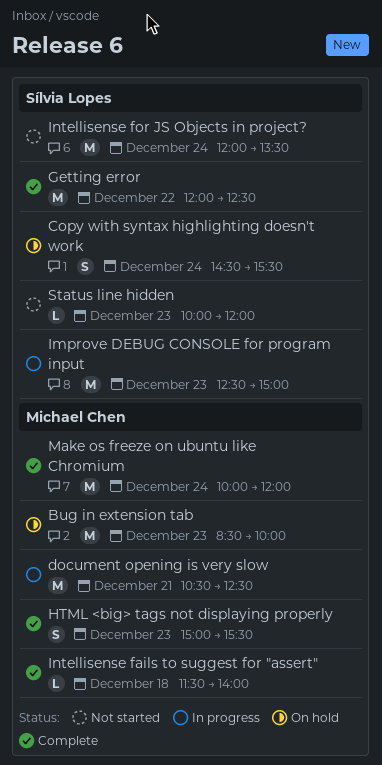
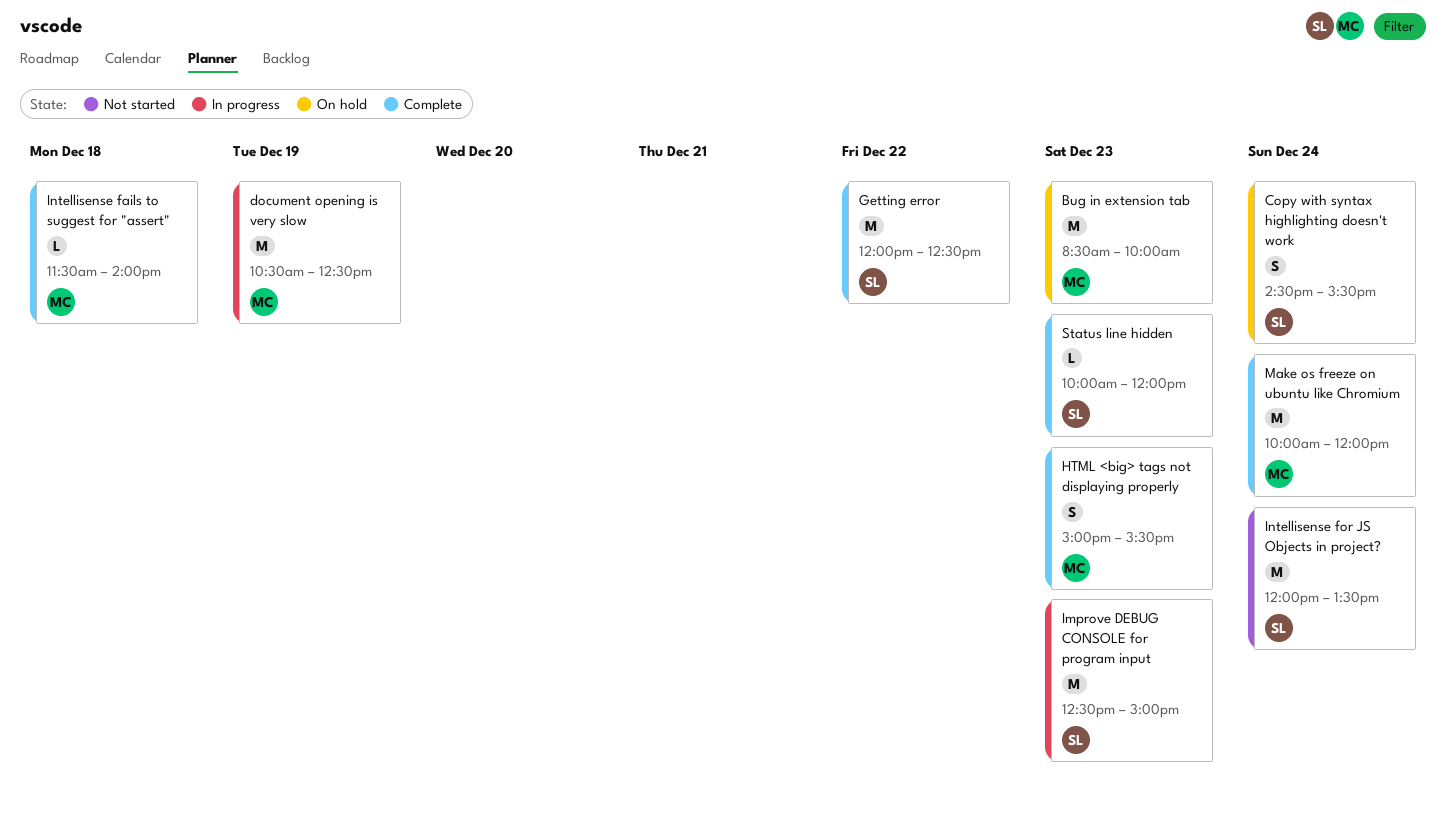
document opening is very slow, day: Dec 21 -> Dec 19
Status line hidden, status: Not started -> Complete

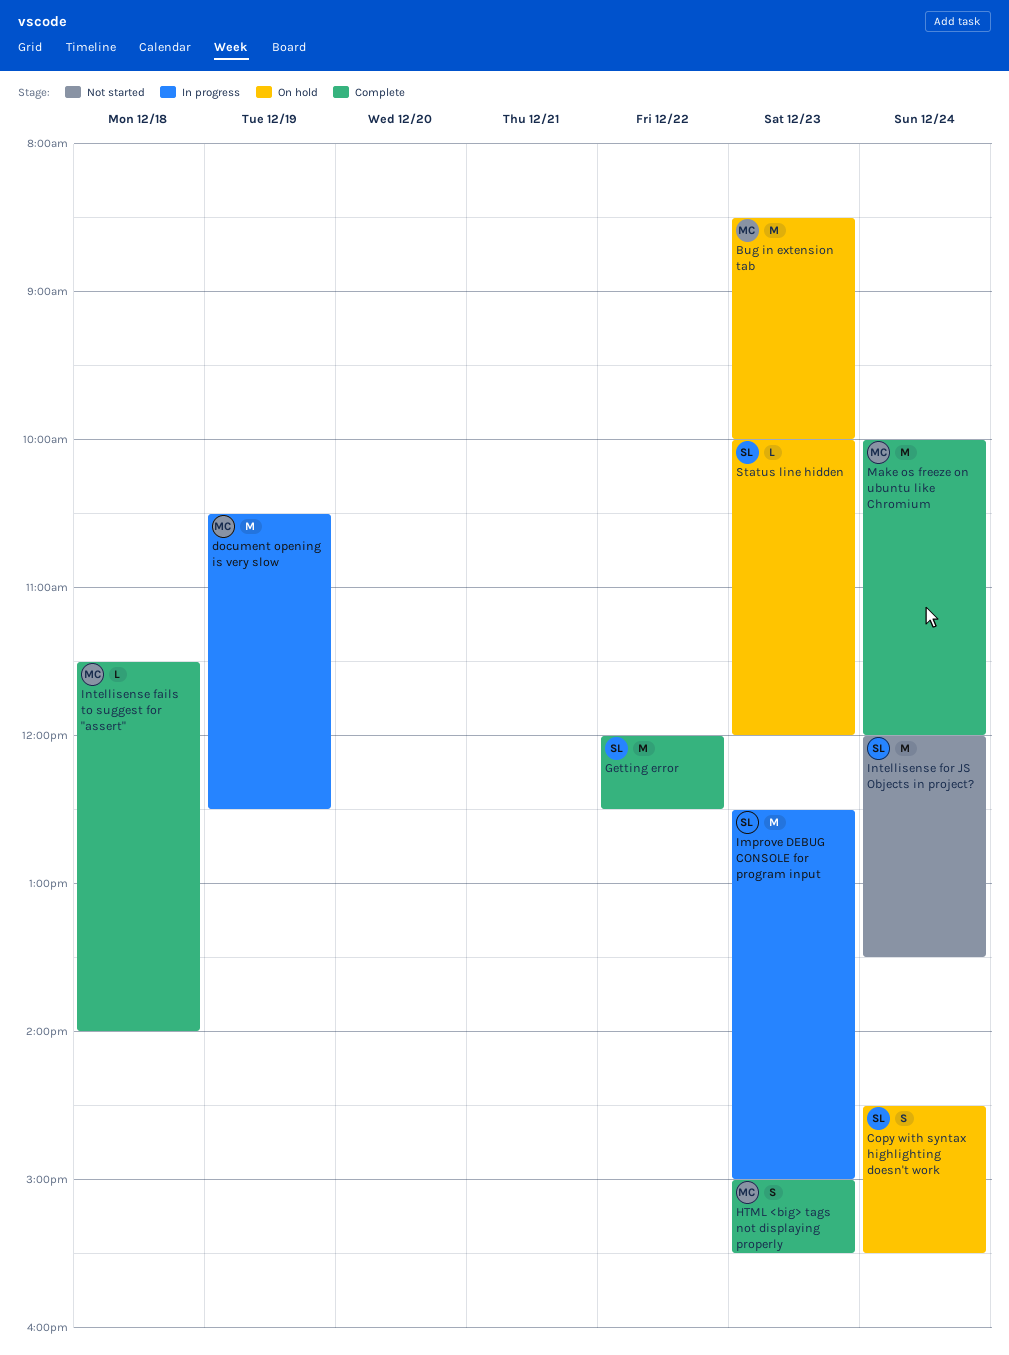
Status line hidden, status: Complete -> On hold

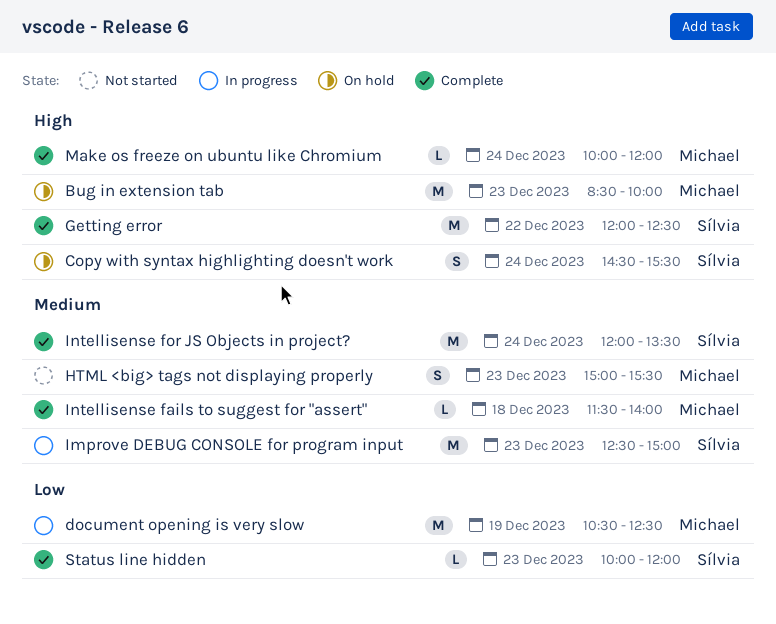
HTML <big> tags not displaying properly, status: Complete -> Not started
Intellisense for JS Objects in project?, status: Not started -> Complete
Make os freeze on ubuntu like Chromium, estimate: M -> L
Status line hidden, status: On hold -> Complete

